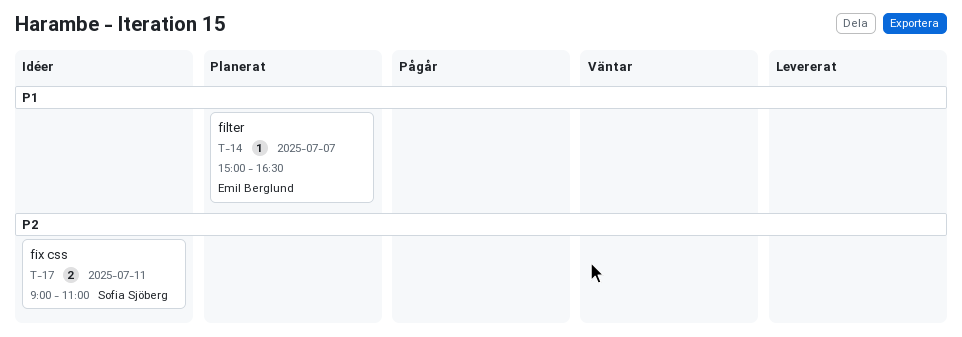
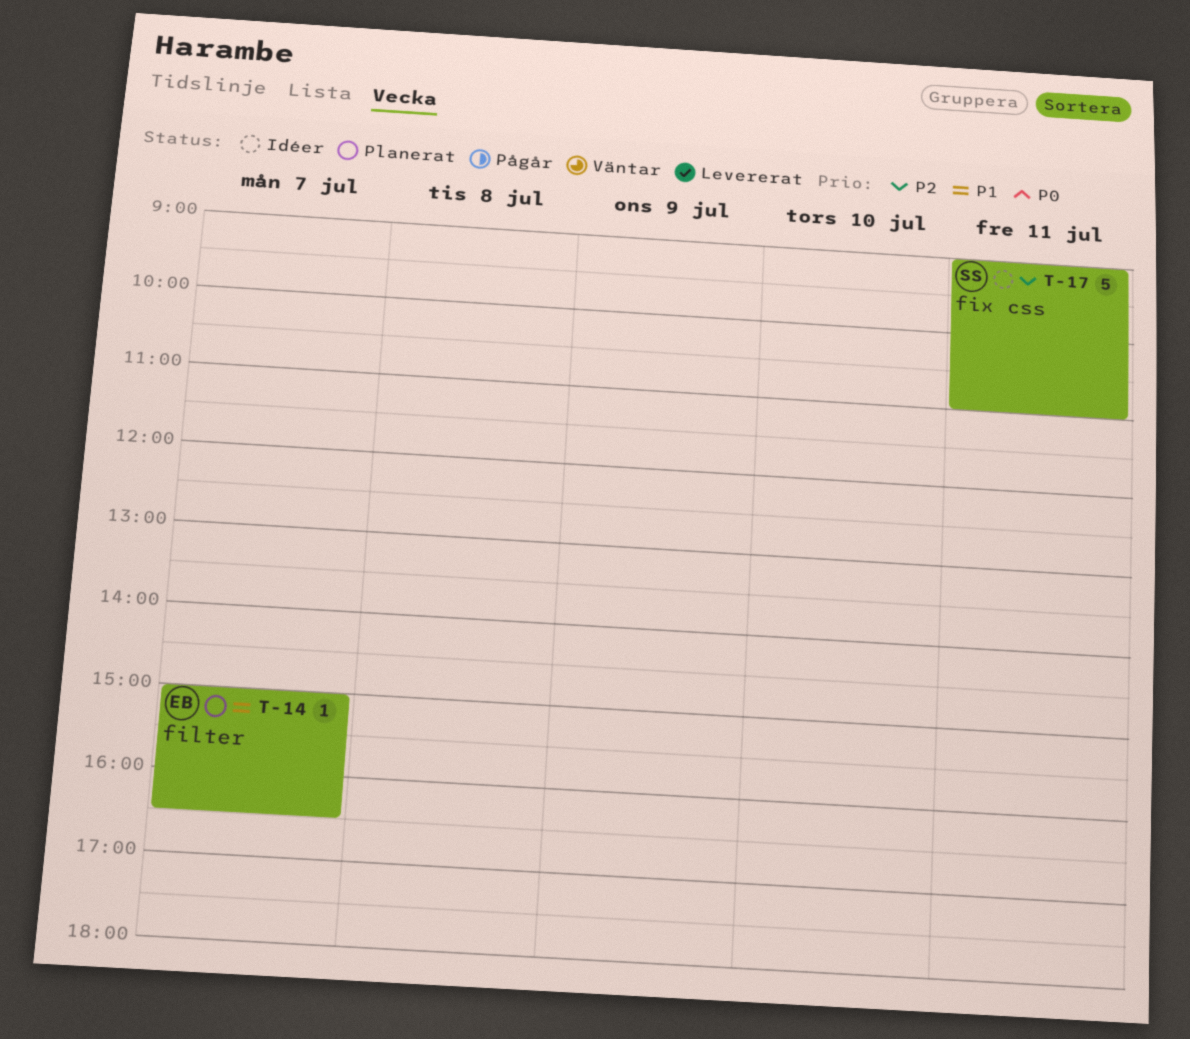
T-17, estimate: 2 -> 5

